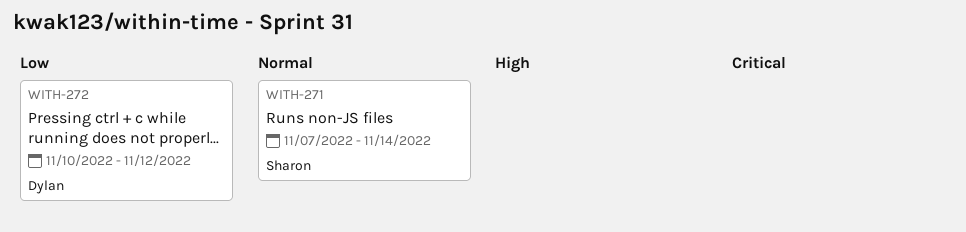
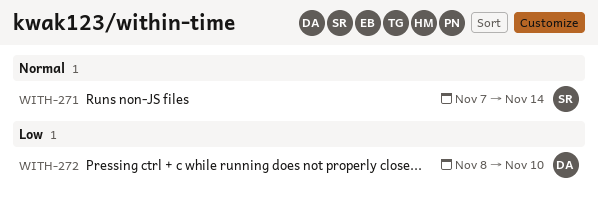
WITH-272, start: Nov 10 -> Nov 8
WITH-272, due: Nov 12 -> Nov 10

